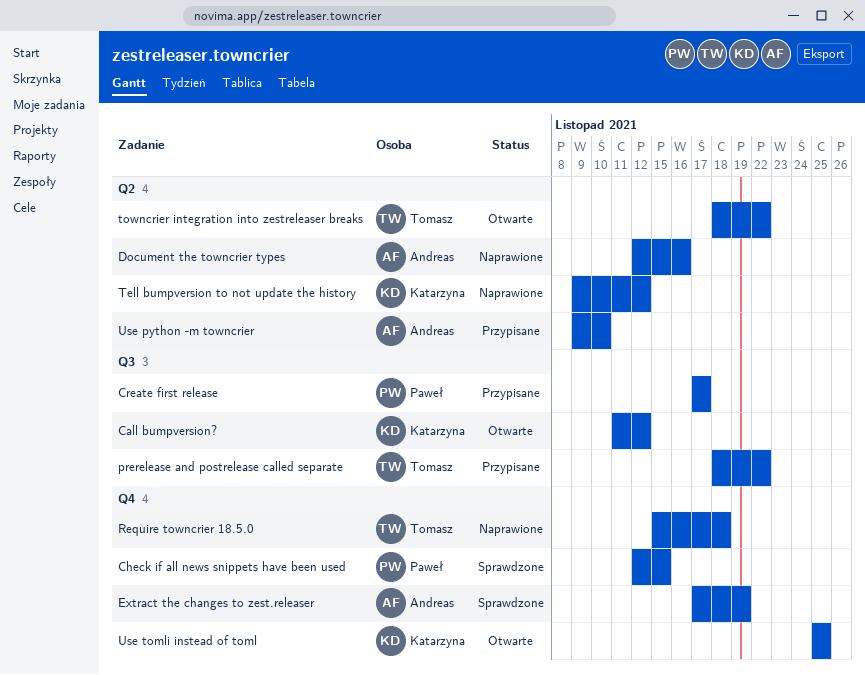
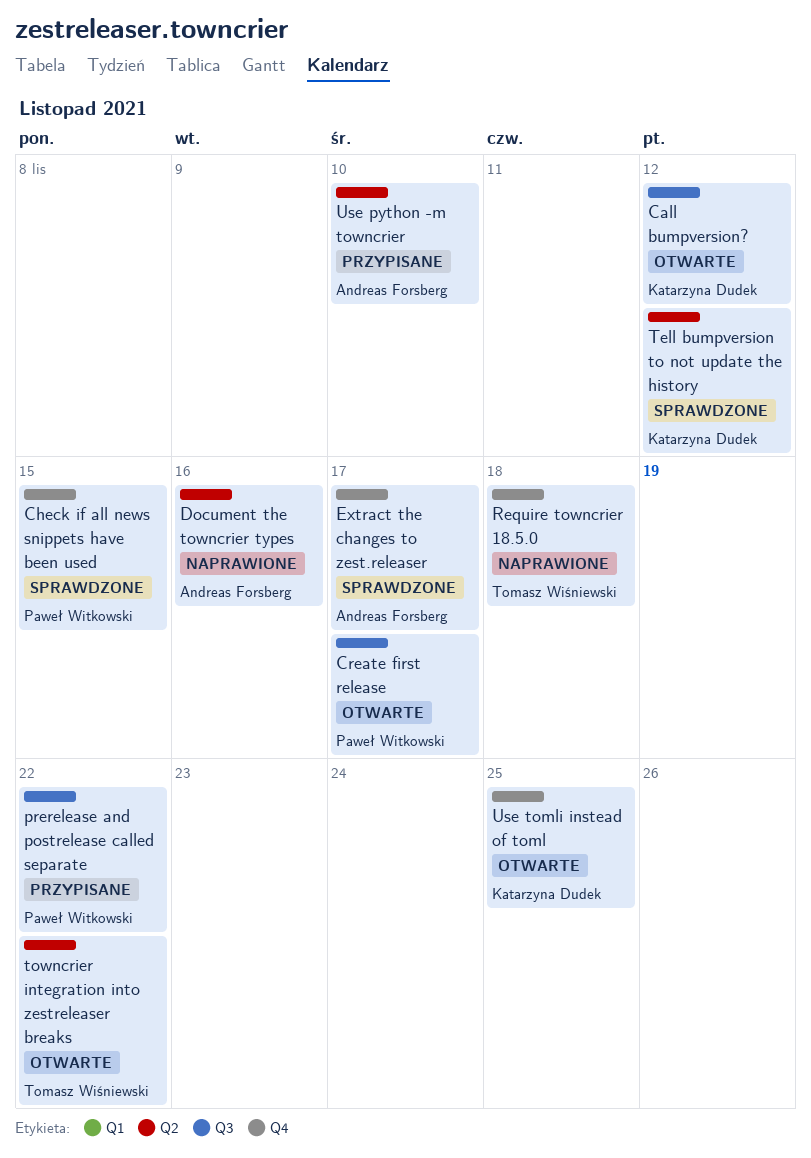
Create first release, status: Przypisane -> Otwarte
Extract the changes to zest.releaser, due: Nov 19 -> Nov 17
prerelease and postrelease called separate, owner: Tomasz Wiśniewski -> Paweł Witkowski
Tell bumpversion to not update the history, status: Naprawione -> Sprawdzone

